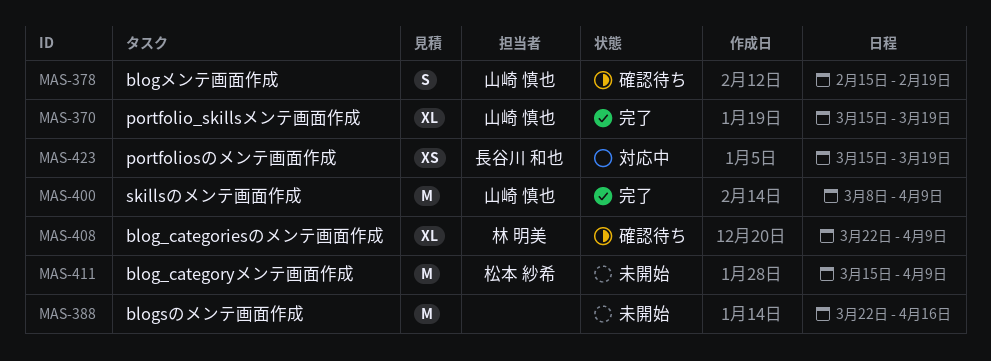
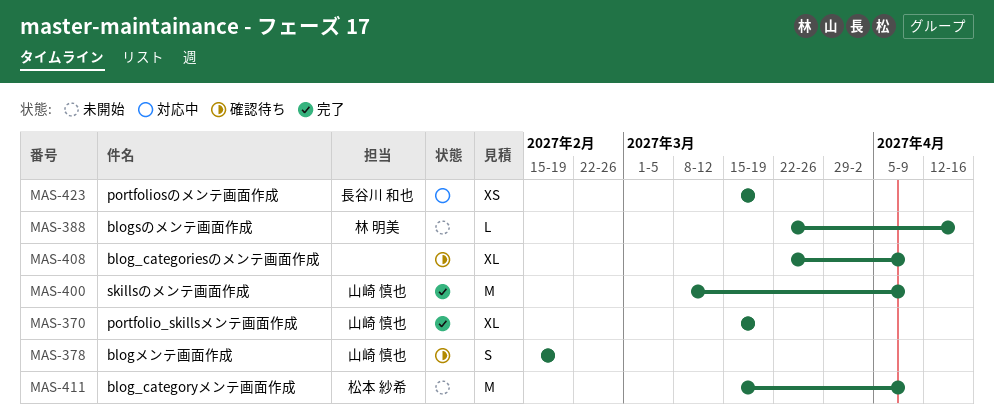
MAS-388, owner: none -> 林 明美
MAS-388, estimate: M -> L
MAS-408, owner: 林 明美 -> none

